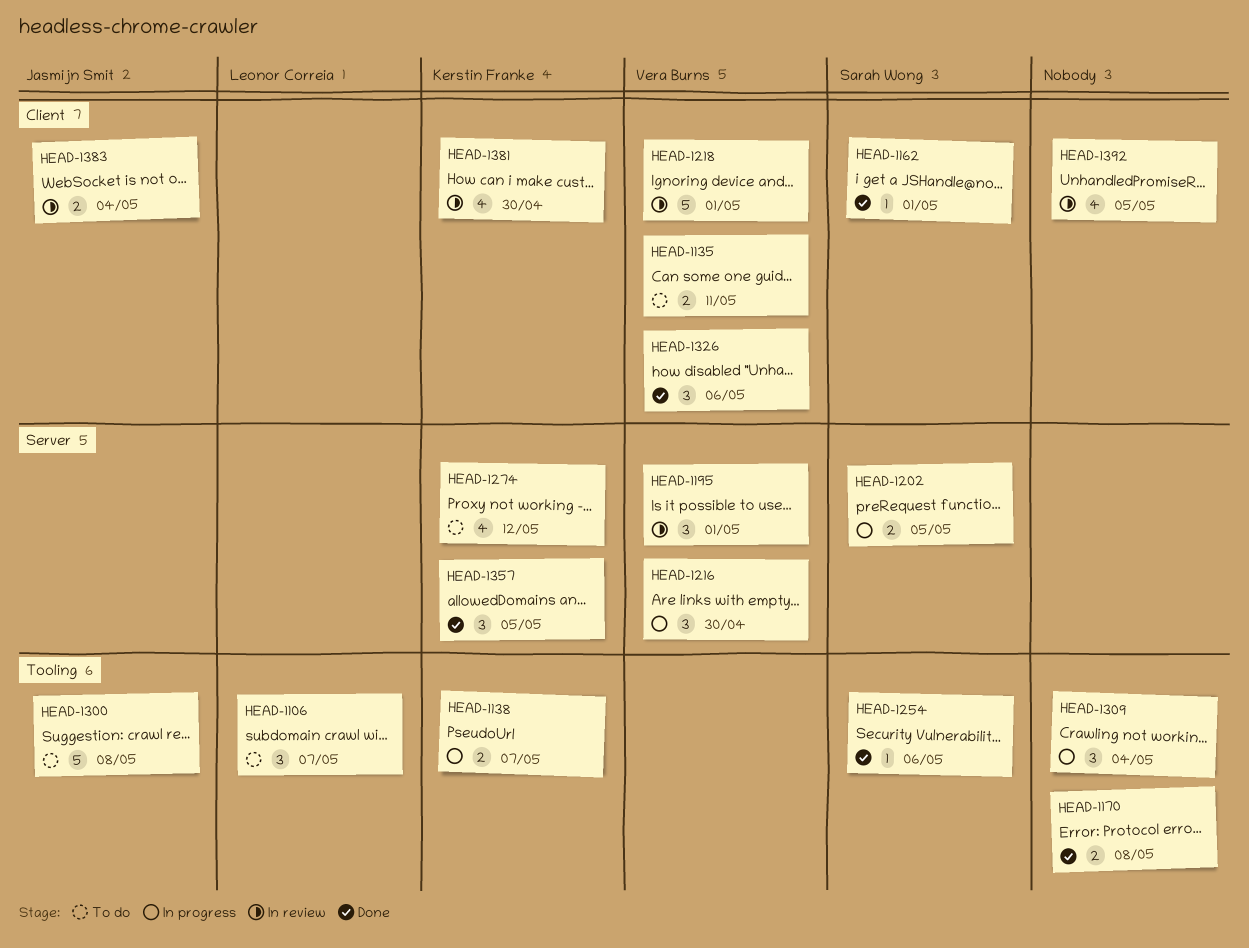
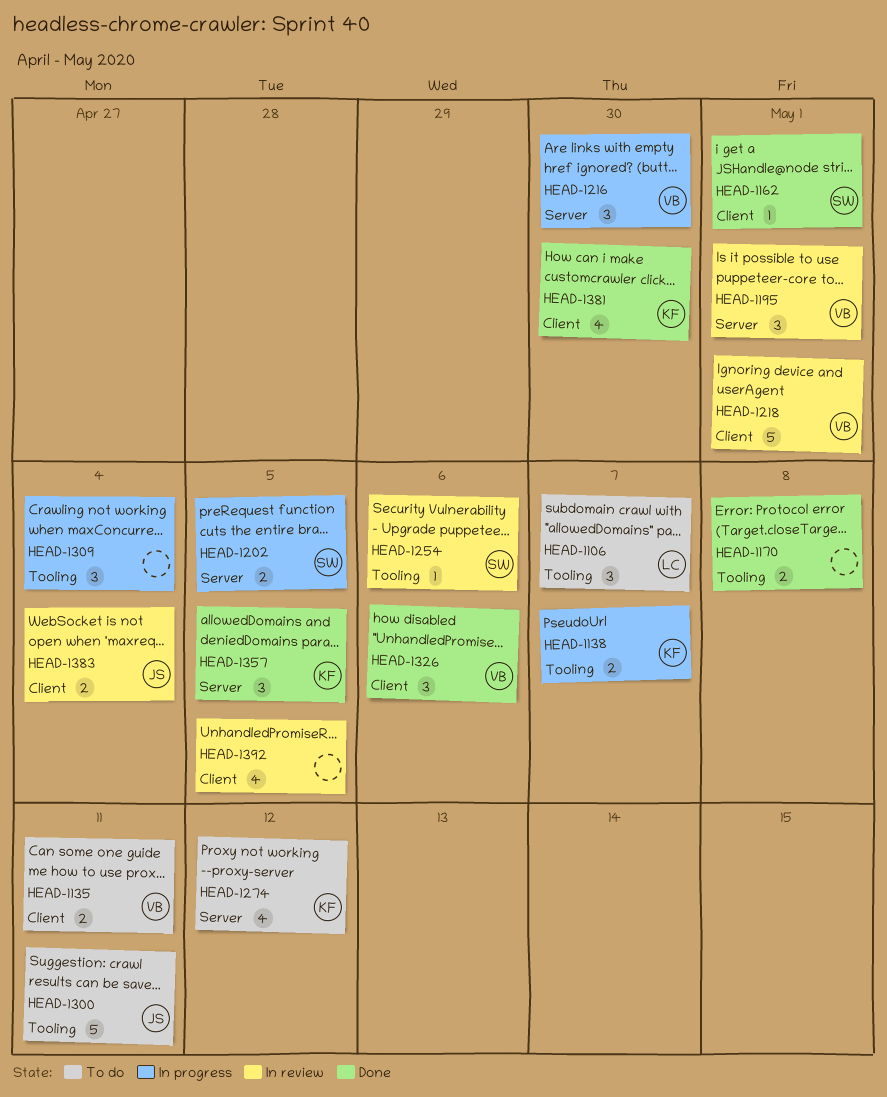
HEAD-1254, status: Done -> In review
HEAD-1300, due: May 8 -> May 11
HEAD-1381, status: In review -> Done

